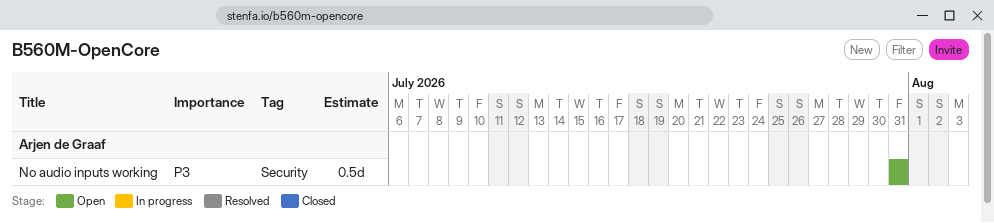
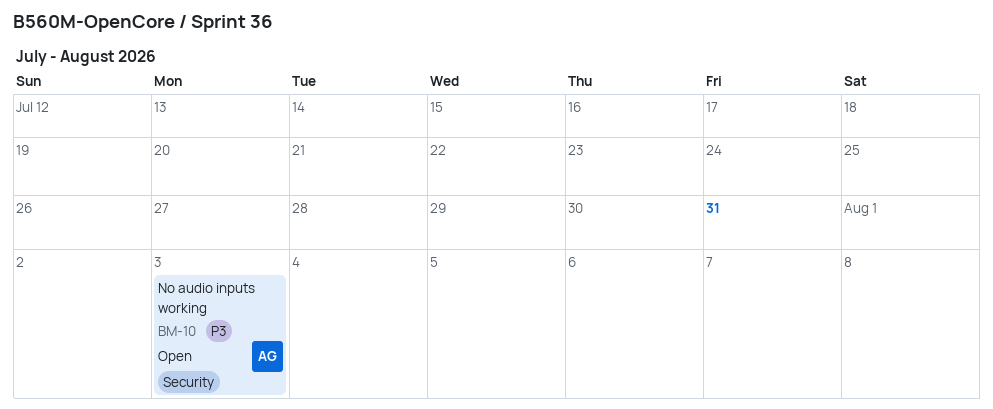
No audio inputs working, due: Jul 31 -> Aug 3

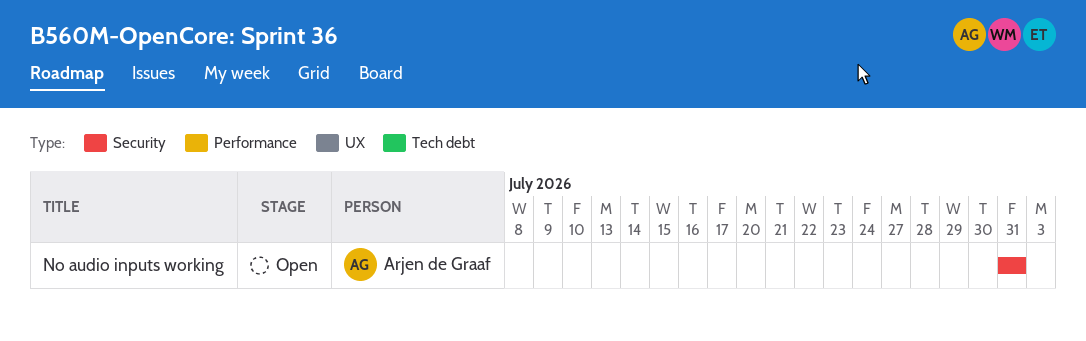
No audio inputs working, due: Aug 3 -> Jul 31

